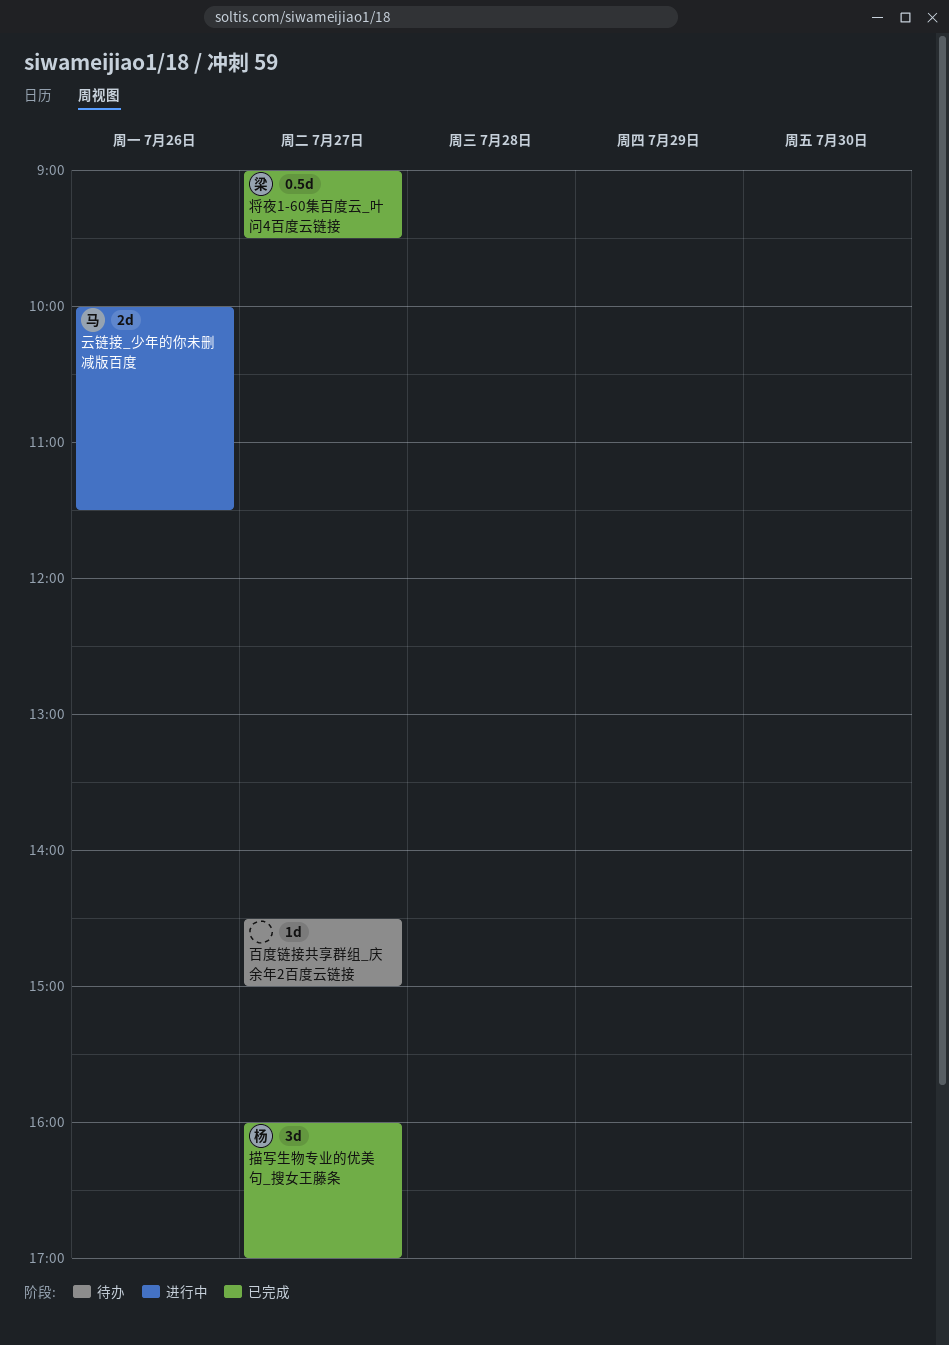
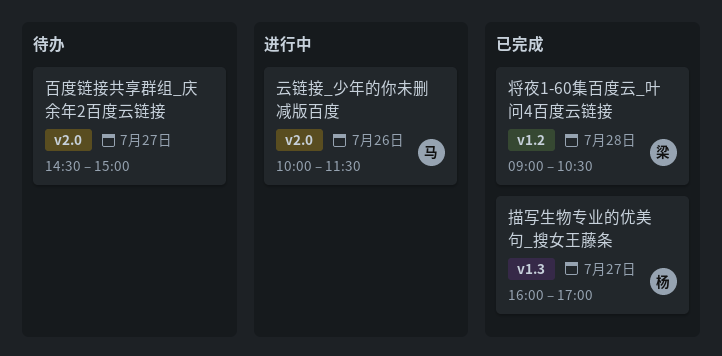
将夜1-60集百度云_叶问4百度云链接, day: Jul 27 -> Jul 28
将夜1-60集百度云_叶问4百度云链接, ends: 09:30 -> 10:30

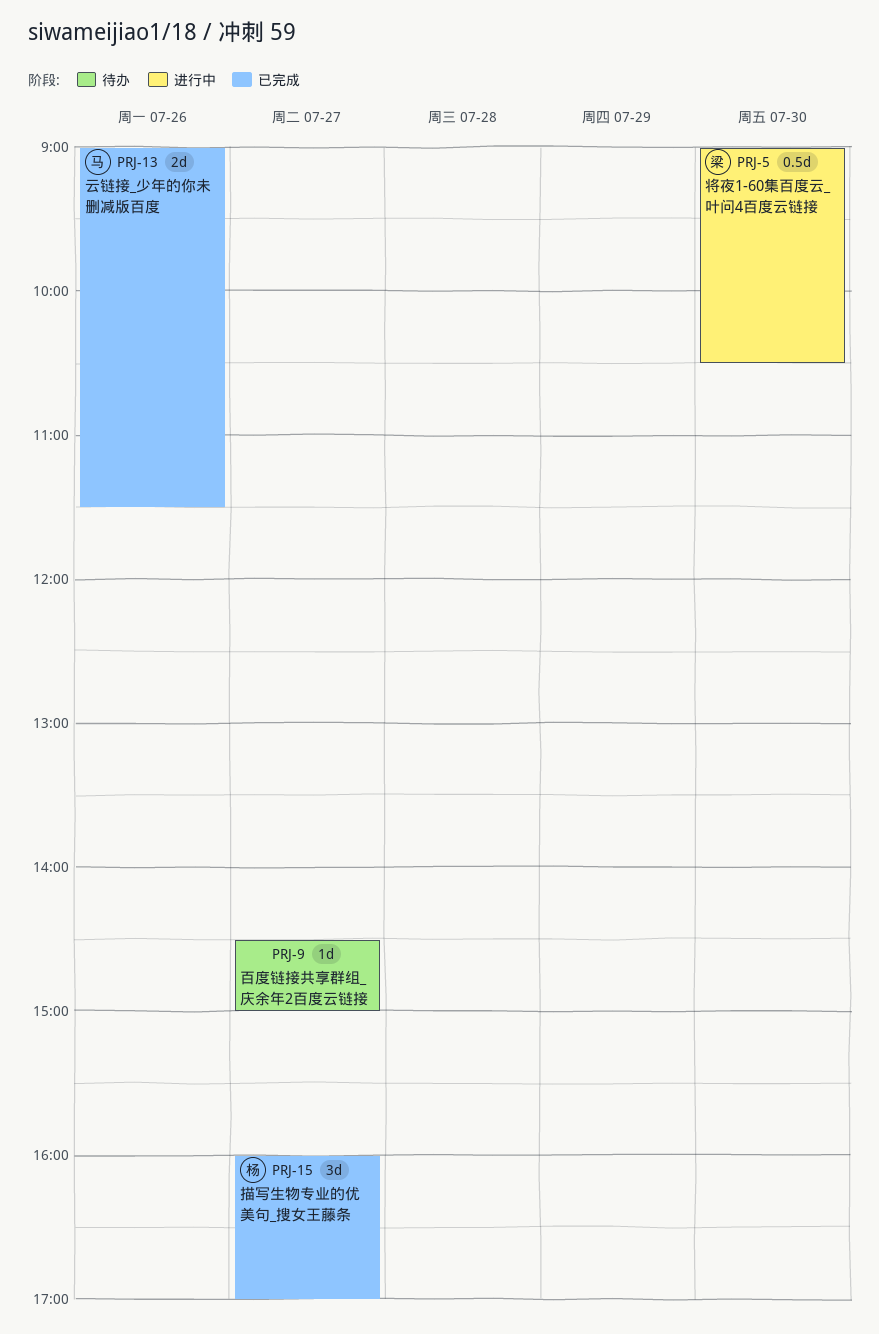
云链接_少年的你未删减版百度, status: 进行中 -> 已完成
云链接_少年的你未删减版百度, begins: 10:00 -> 09:00
将夜1-60集百度云_叶问4百度云链接, status: 已完成 -> 进行中
将夜1-60集百度云_叶问4百度云链接, day: Jul 28 -> Jul 30

